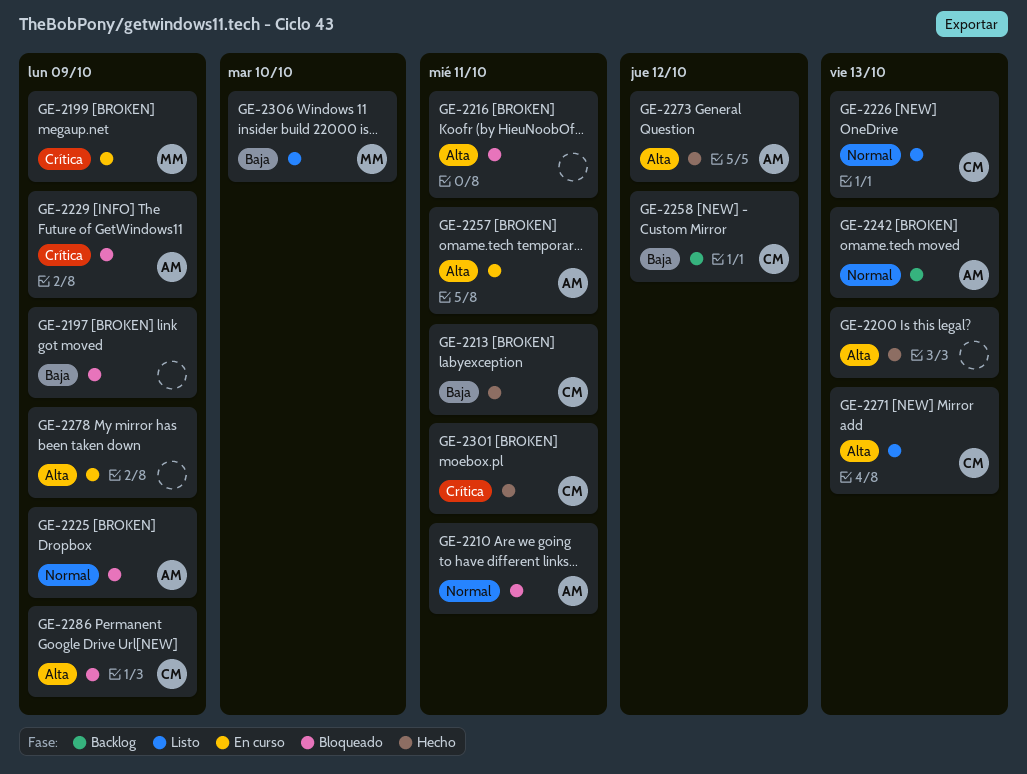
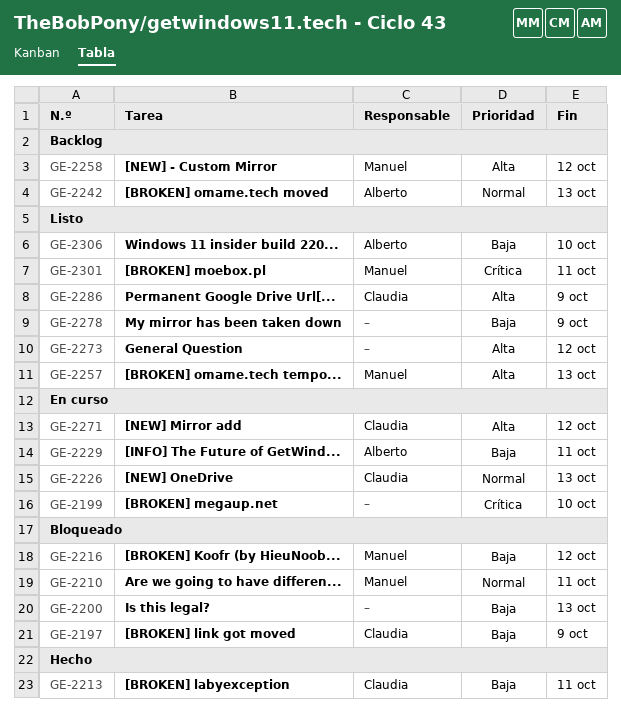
GE-2197, owner: none -> Claudia
GE-2199, owner: Manuel -> none
GE-2199, due: Oct 9 -> Oct 10
GE-2200, status: Hecho -> Bloqueado
GE-2200, priority: Alta -> Baja
GE-2210, owner: Alberto -> Manuel
GE-2216, owner: none -> Manuel
GE-2216, priority: Alta -> Baja
GE-2216, due: Oct 11 -> Oct 12
GE-2225: present -> none
GE-2226, status: Listo -> En curso
GE-2229, status: Bloqueado -> En curso
GE-2229, priority: Crítica -> Baja
GE-2229, due: Oct 9 -> Oct 11
GE-2257, status: En curso -> Listo
GE-2257, owner: Alberto -> Manuel
GE-2257, due: Oct 11 -> Oct 13
GE-2258, owner: Claudia -> Manuel
GE-2258, priority: Baja -> Alta
GE-2271, status: Listo -> En curso
GE-2271, due: Oct 13 -> Oct 12
GE-2273, status: Hecho -> Listo
GE-2273, owner: Alberto -> none
GE-2278, status: En curso -> Listo
GE-2278, priority: Alta -> Baja
GE-2286, status: Bloqueado -> Listo
GE-2301, status: Hecho -> Listo
GE-2301, owner: Claudia -> Manuel
GE-2306, owner: Manuel -> Alberto

